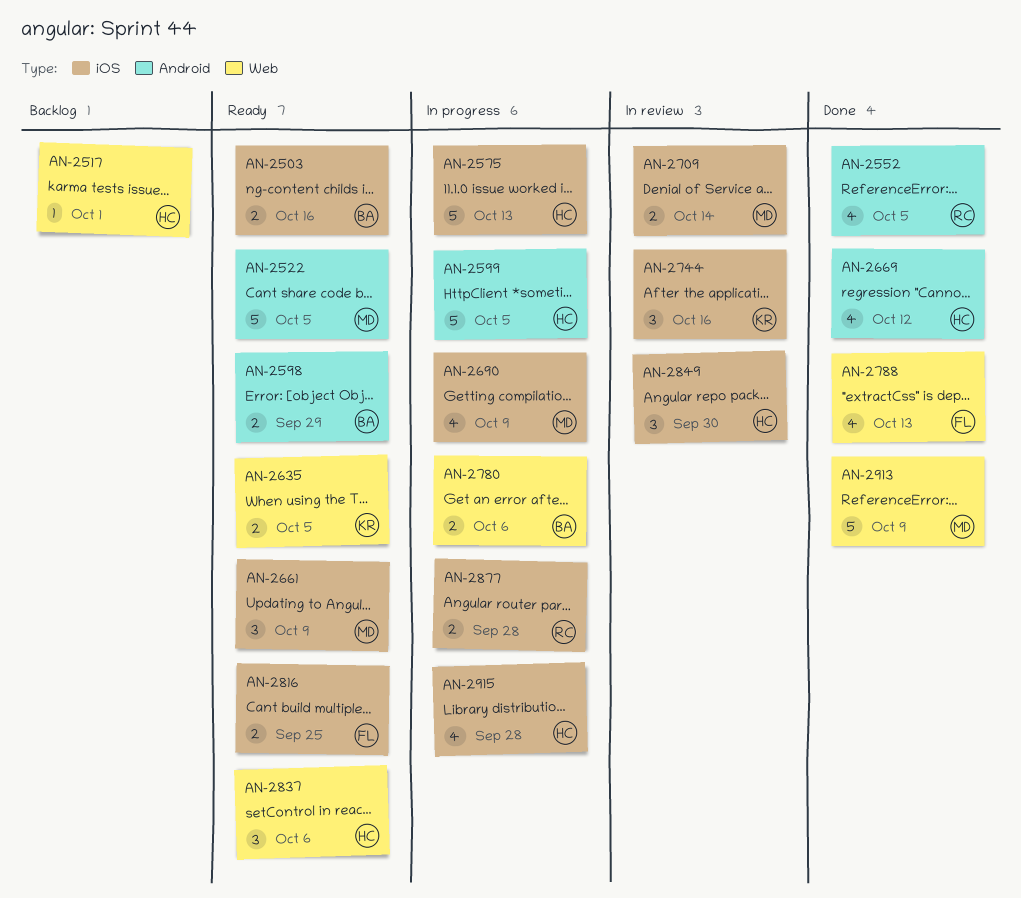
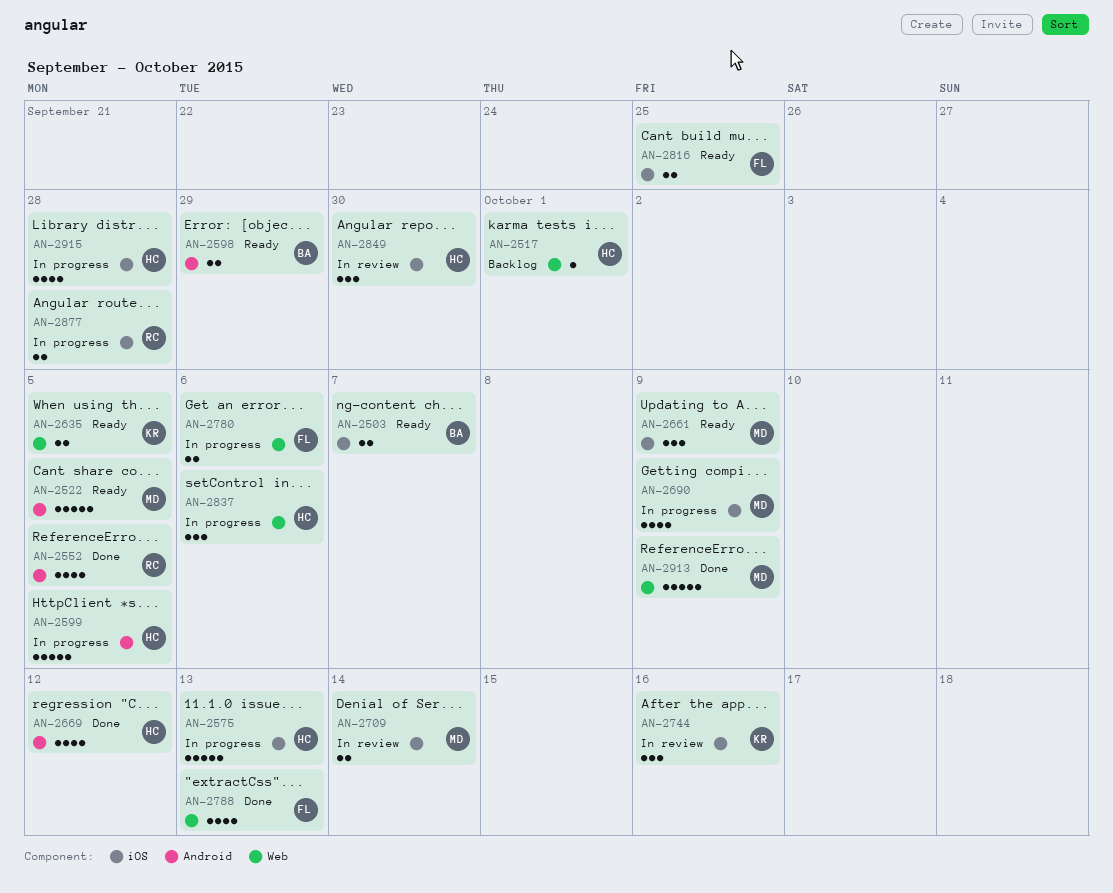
AN-2503, due: Oct 16 -> Oct 7
AN-2780, owner: BA -> FL
AN-2837, status: Ready -> In progress

